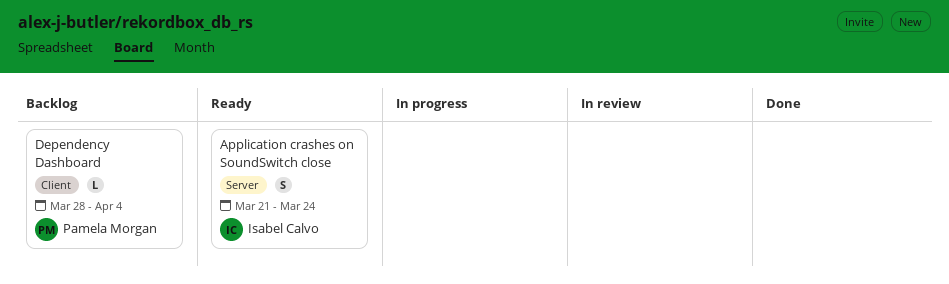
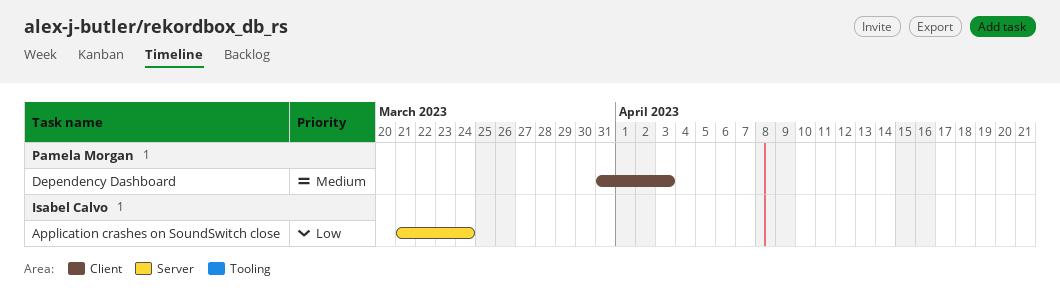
Dependency Dashboard, start: Mar 28 -> Mar 31
Dependency Dashboard, due: Apr 4 -> Apr 3

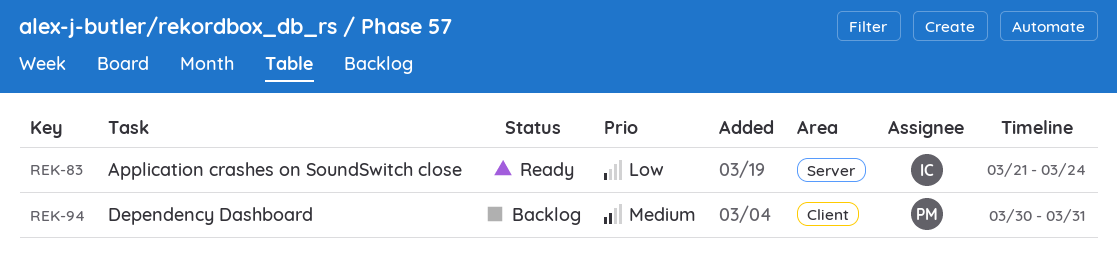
Dependency Dashboard, start: Mar 31 -> Mar 30
Dependency Dashboard, due: Apr 3 -> Mar 31

